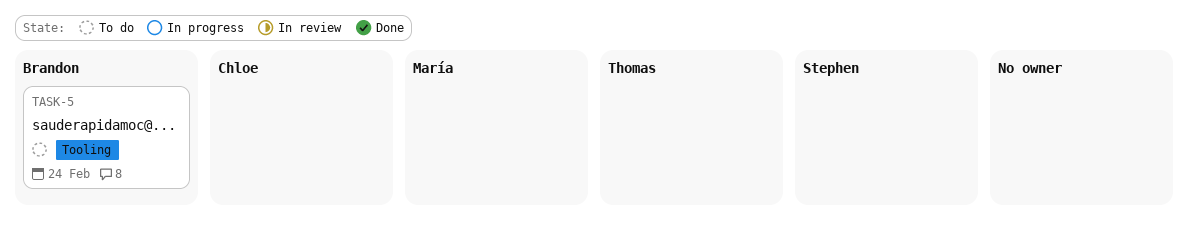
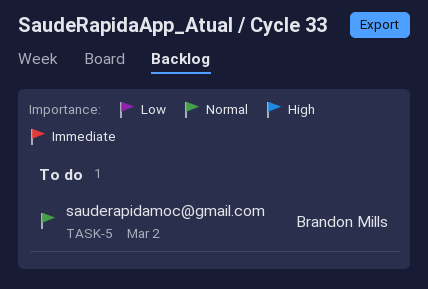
TASK-5, due: Feb 24 -> Mar 2

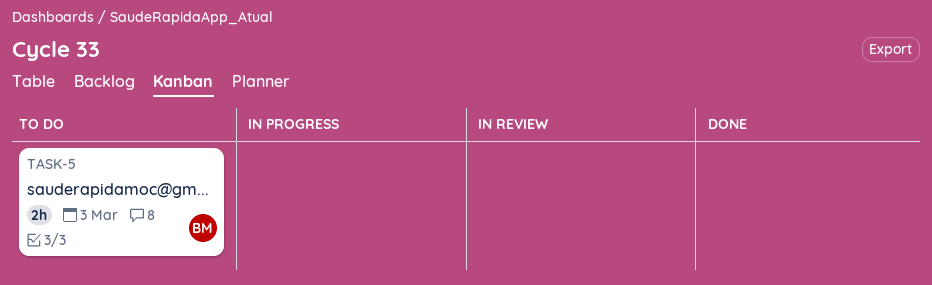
TASK-5, due: Mar 2 -> Mar 3

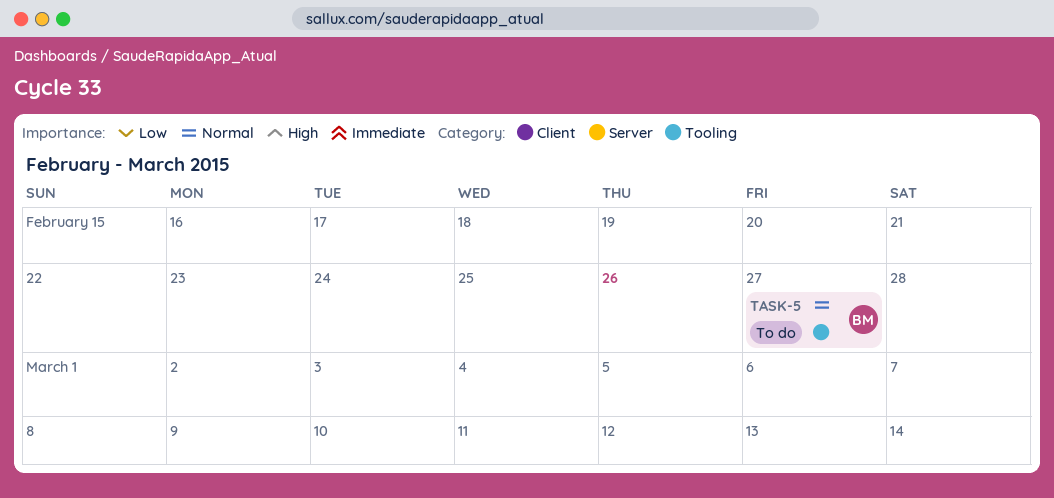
TASK-5, due: Mar 3 -> Feb 27

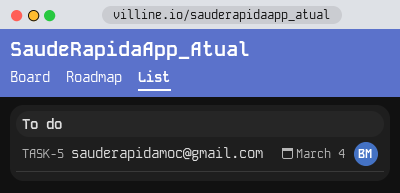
TASK-5, due: Feb 27 -> Mar 4

